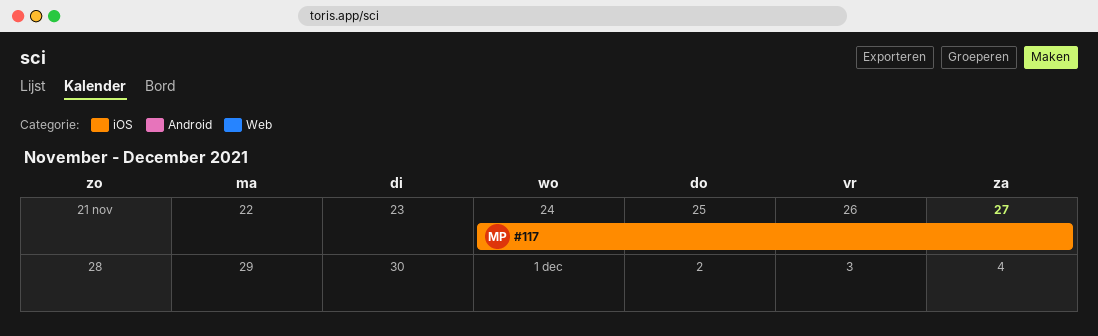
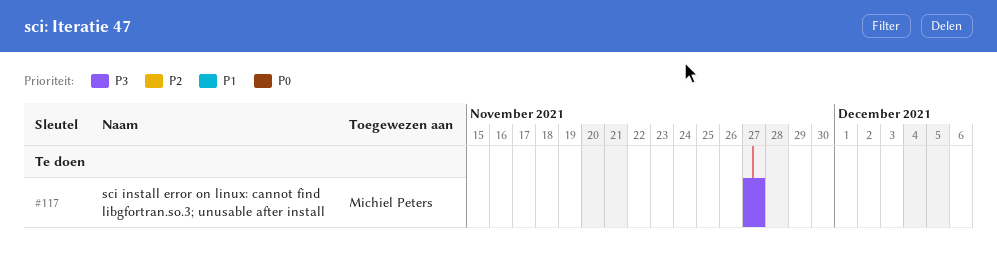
#117, start: Nov 24 -> Nov 27

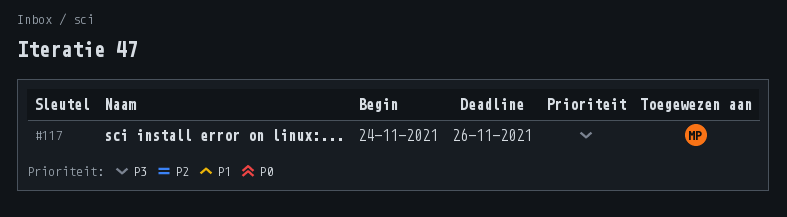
#117, start: Nov 27 -> Nov 24
#117, due: Nov 27 -> Nov 26

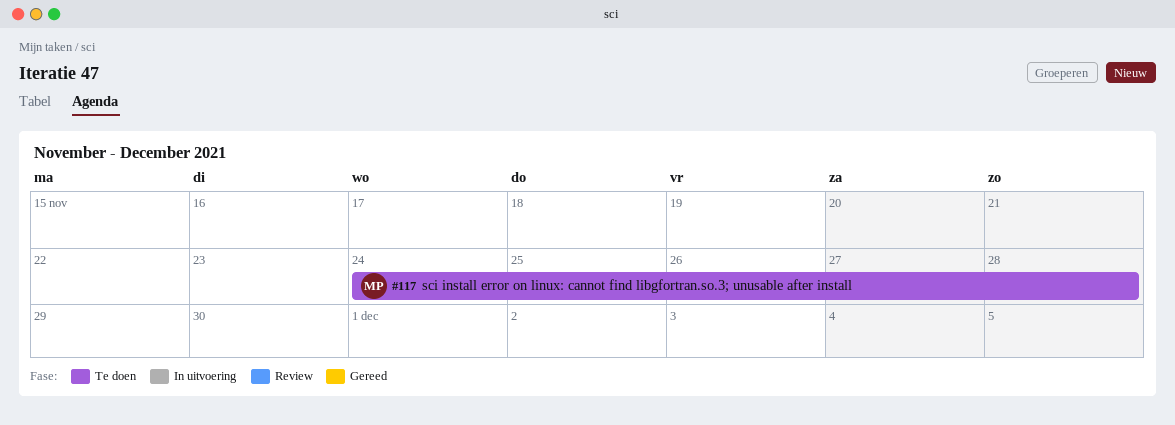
#117, due: Nov 26 -> Nov 28

